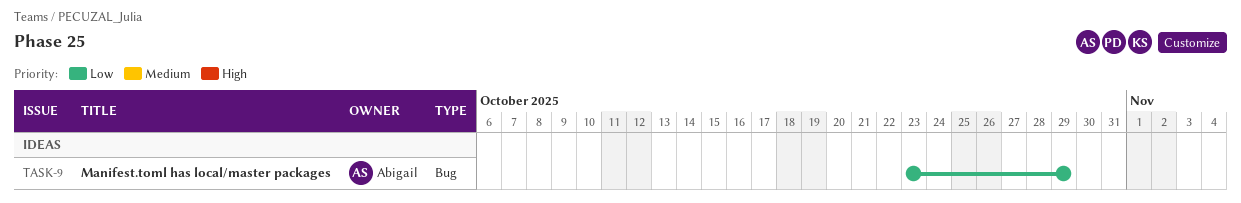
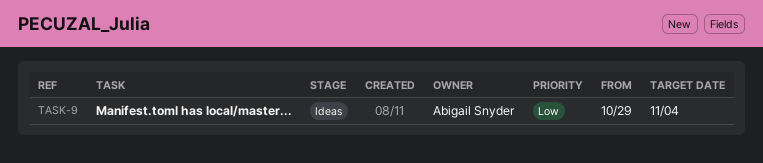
TASK-9, start: Oct 23 -> Oct 29
TASK-9, due: Oct 29 -> Nov 4

